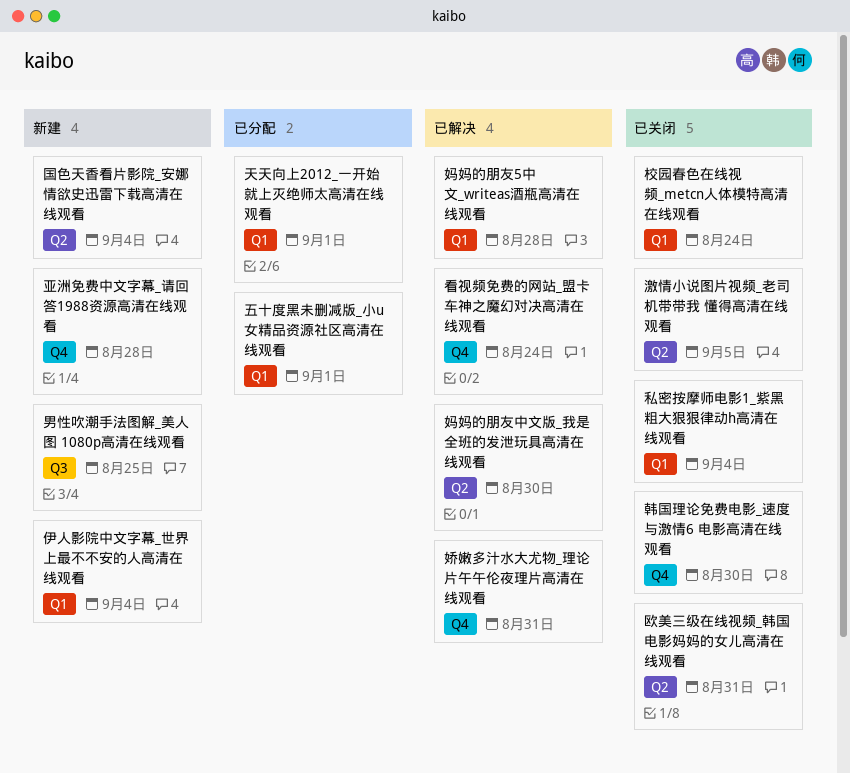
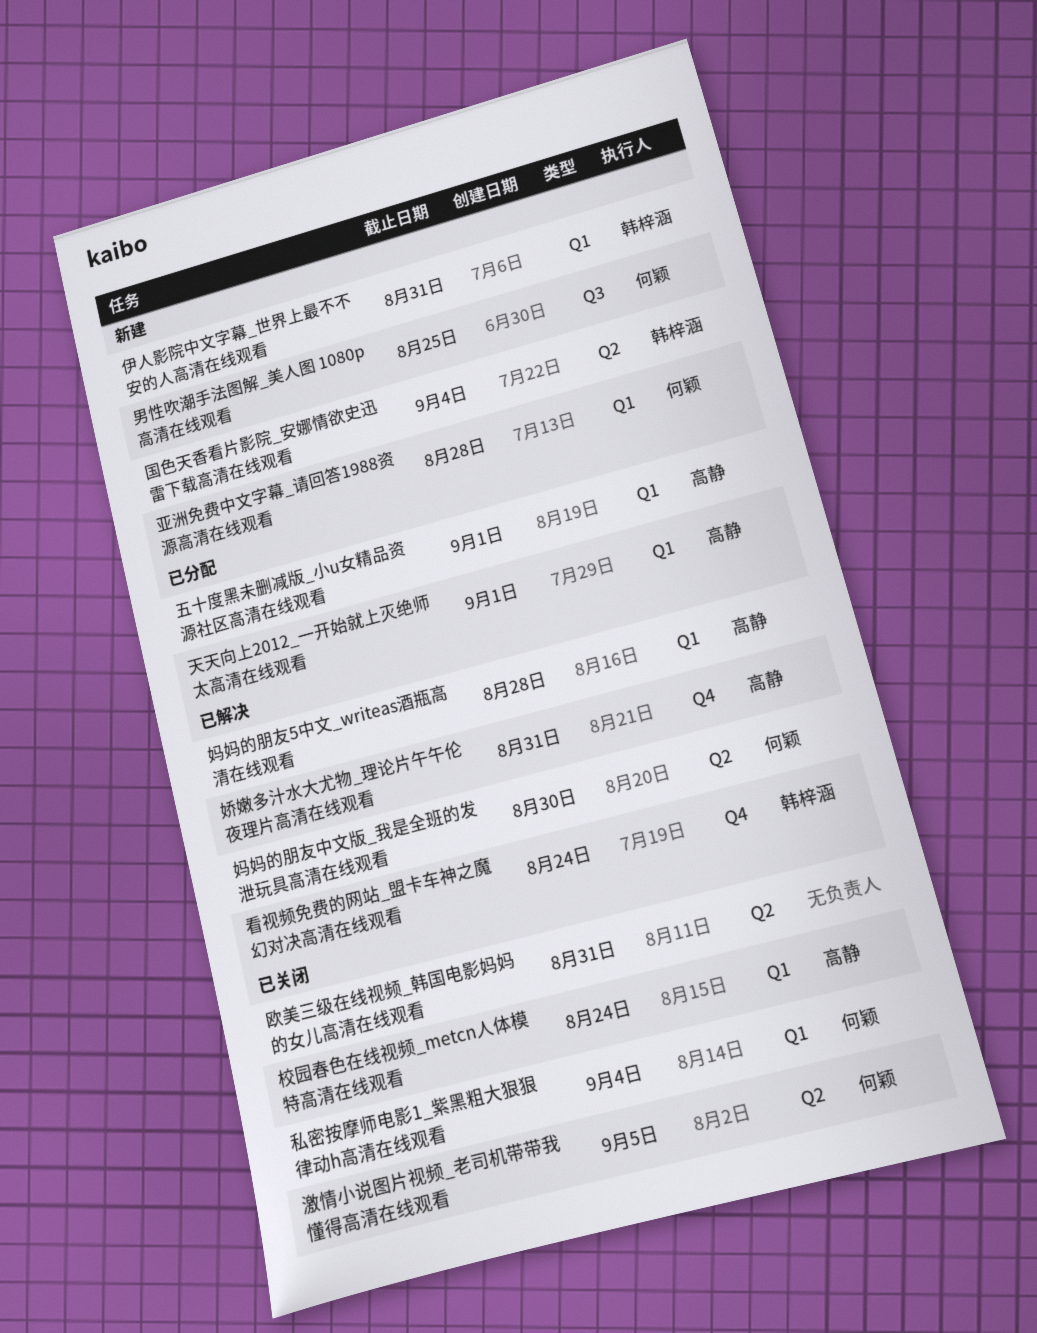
亚洲免费中文字幕_请回答1988资源高清在线观看, label: Q4 -> Q1
伊人影院中文字幕_世界上最不不安的人高清在线观看, due: Sep 4 -> Aug 31
韩国理论免费电影_速度与激情6 电影高清在线观看: present -> none

